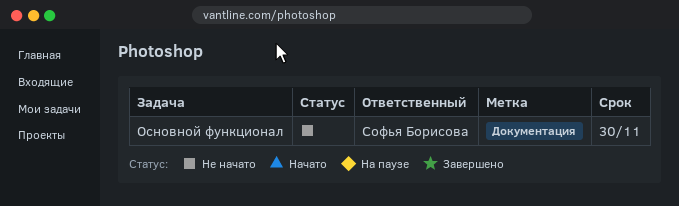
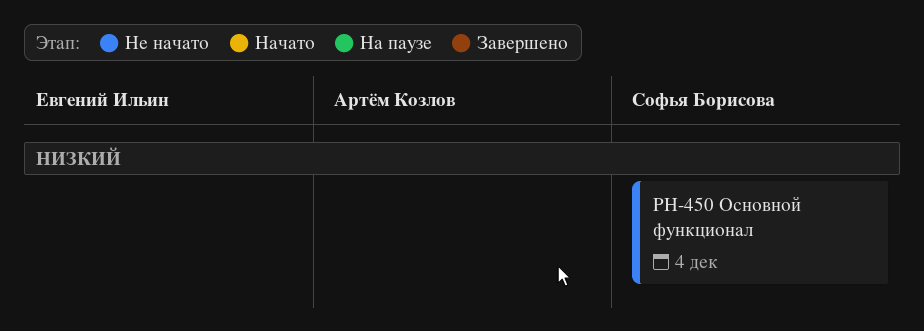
Основной функционал, due: Nov 30 -> Dec 4

